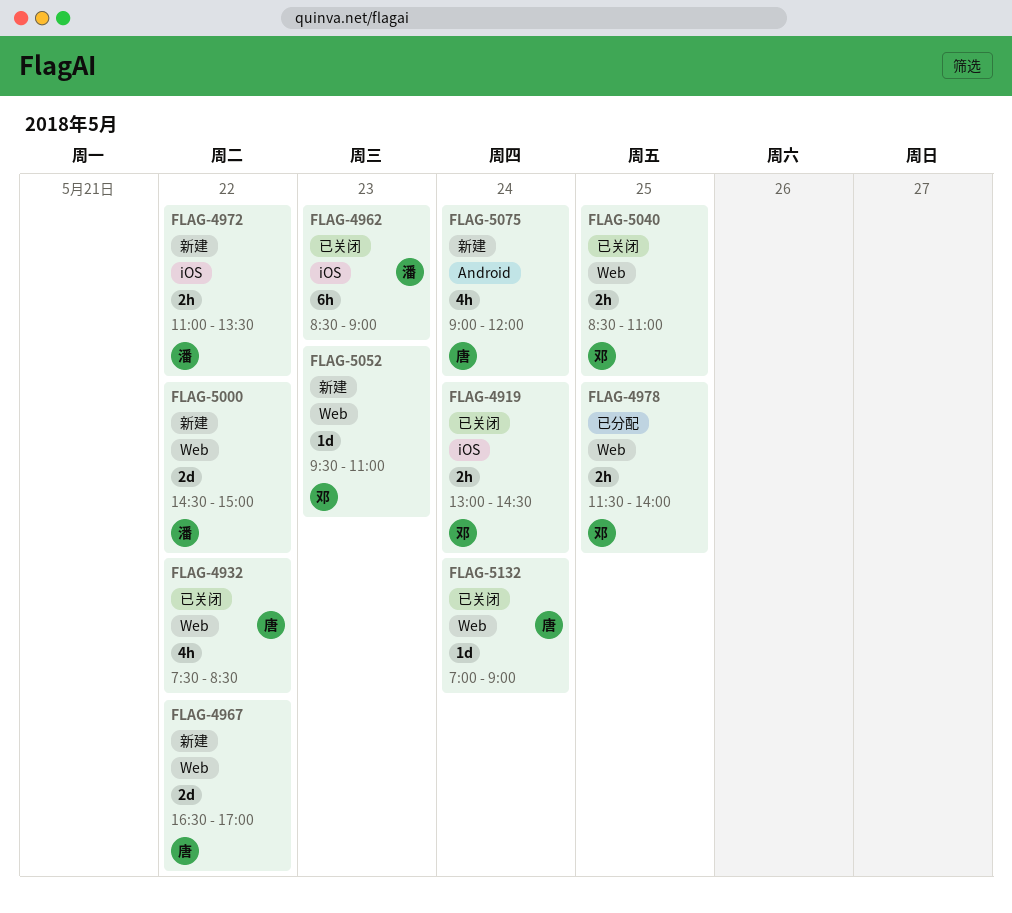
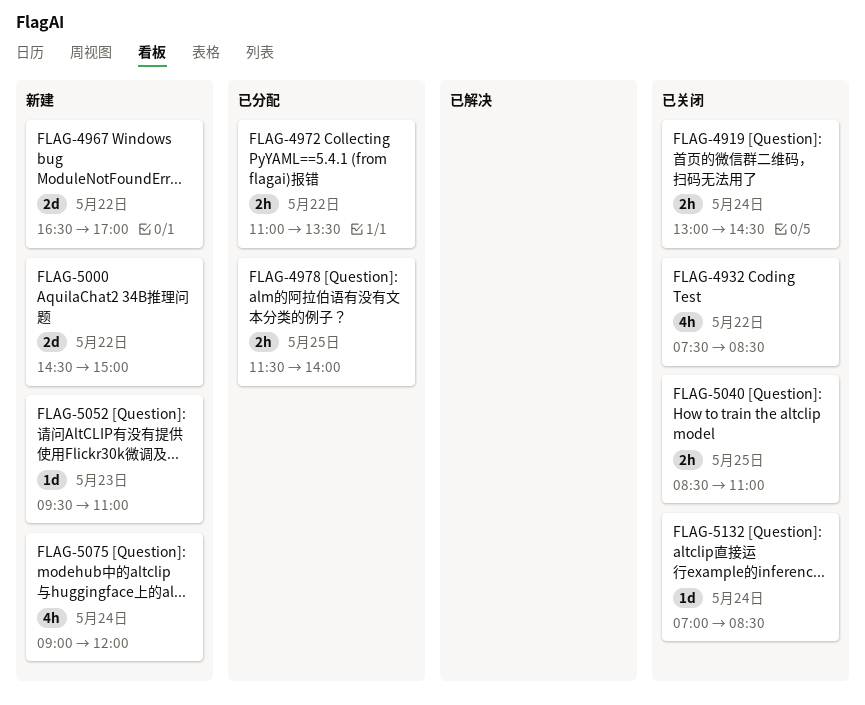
FLAG-4962: present -> none
FLAG-4972, status: 新建 -> 已分配
FLAG-5132, ends: 09:00 -> 08:30

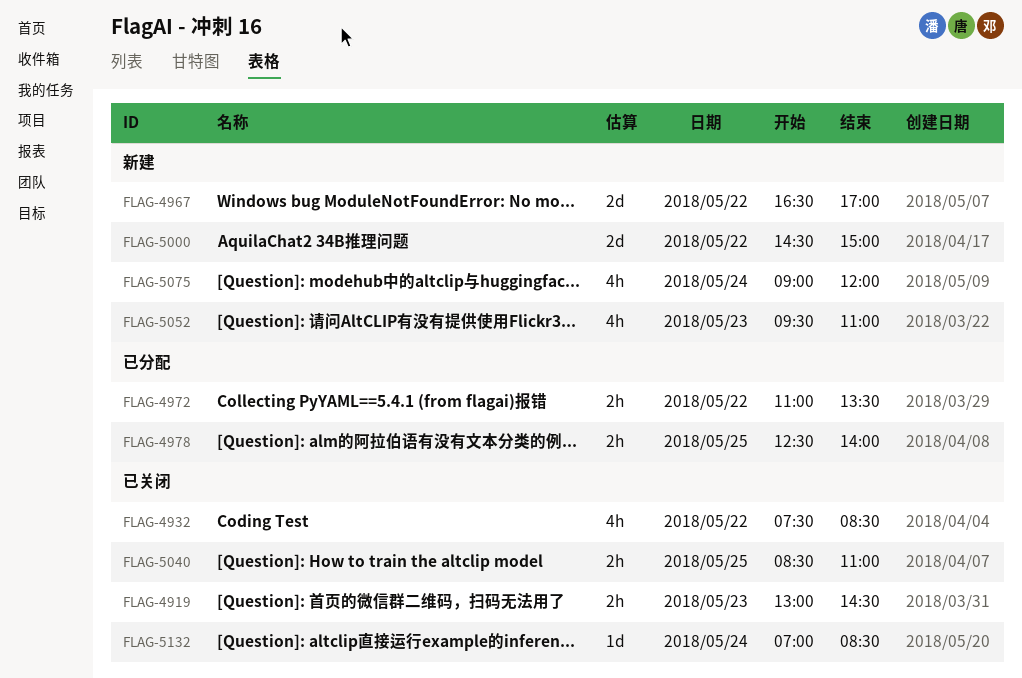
FLAG-4919, day: May 24 -> May 23
FLAG-4978, begins: 11:30 -> 12:30
FLAG-5052, estimate: 1d -> 4h

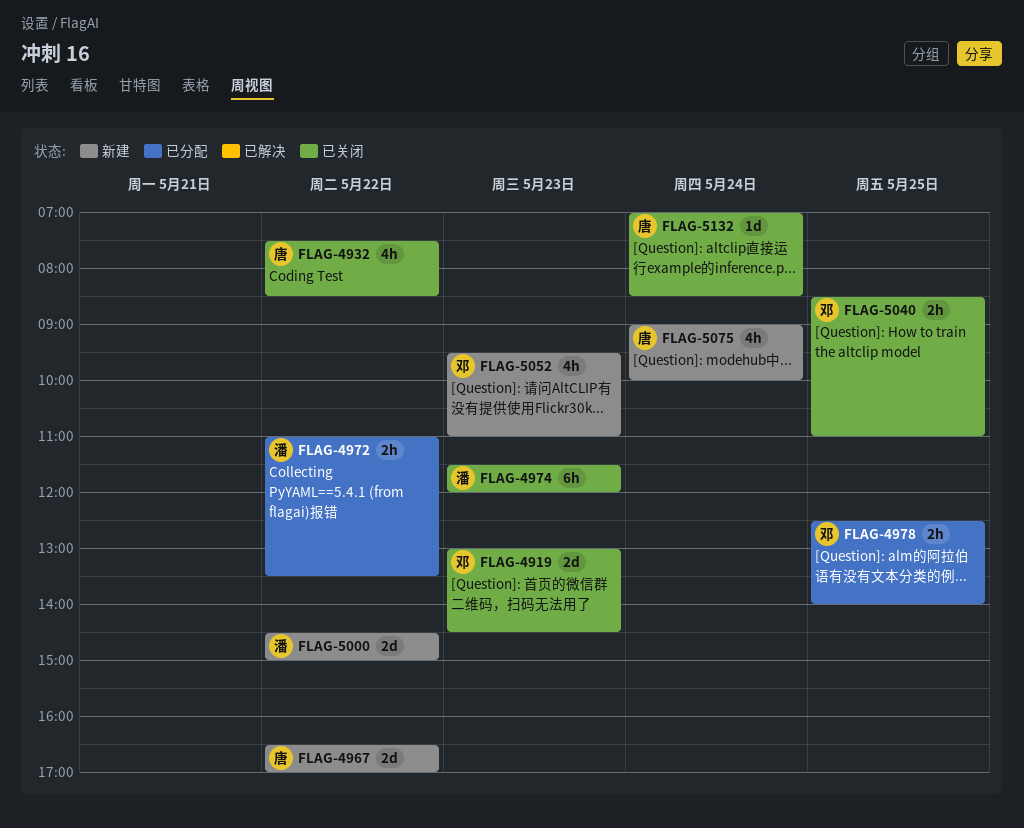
FLAG-4919, estimate: 2h -> 2d
FLAG-4974: none -> present
FLAG-5075, ends: 12:00 -> 10:00

